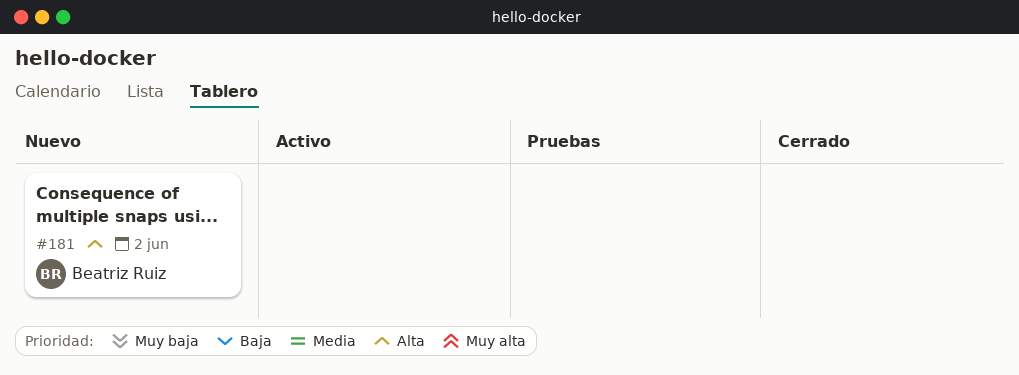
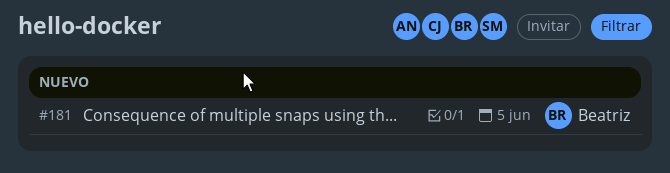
#181, due: Jun 2 -> Jun 5

